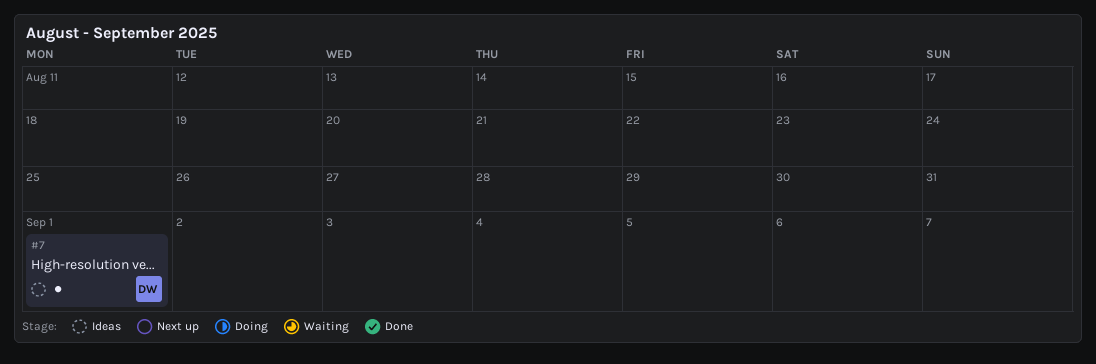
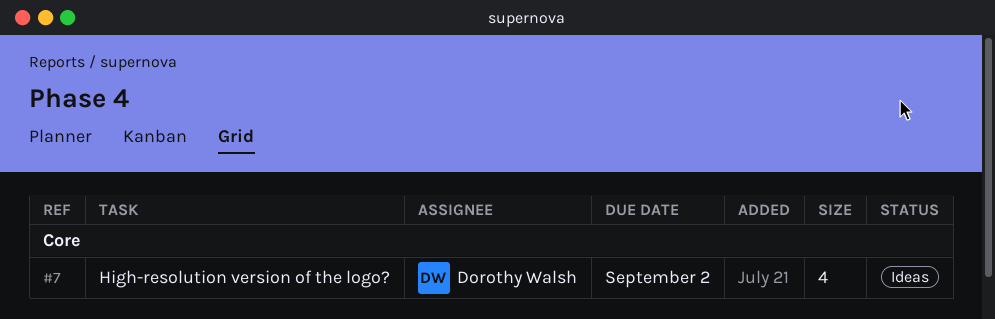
#7, estimate: 1 -> 4
#7, due: Sep 1 -> Sep 2

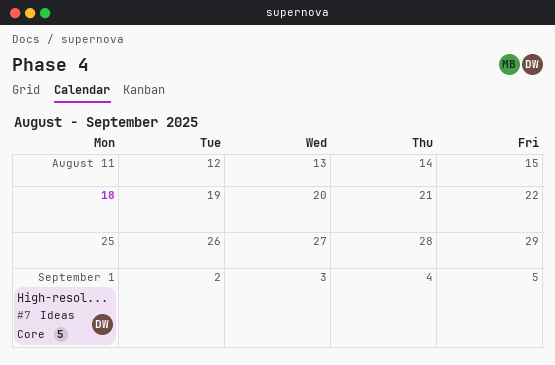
#7, estimate: 4 -> 5
#7, due: Sep 2 -> Sep 1

